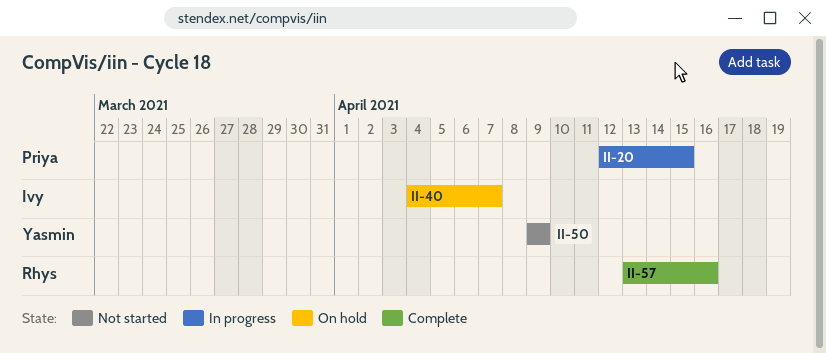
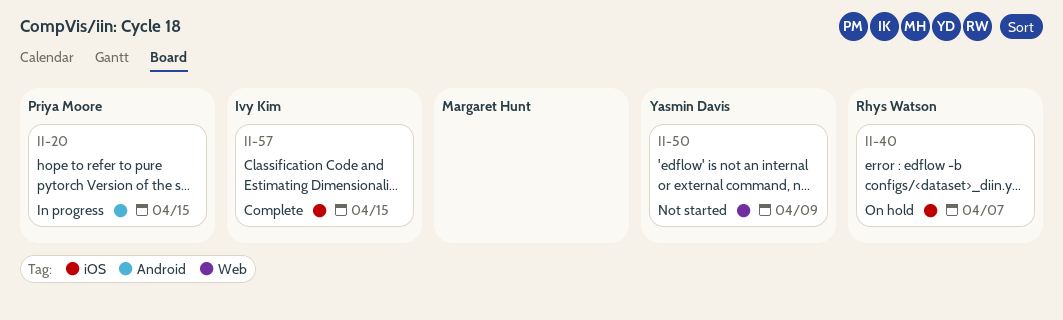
II-40, owner: Ivy Kim -> Rhys Watson
II-57, owner: Rhys Watson -> Ivy Kim
II-57, due: Apr 16 -> Apr 15

